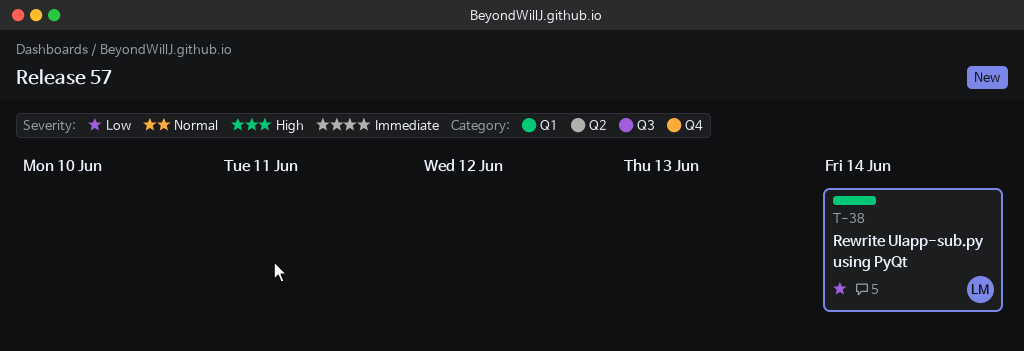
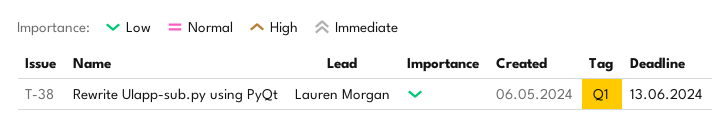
T-38, due: Jun 14 -> Jun 13

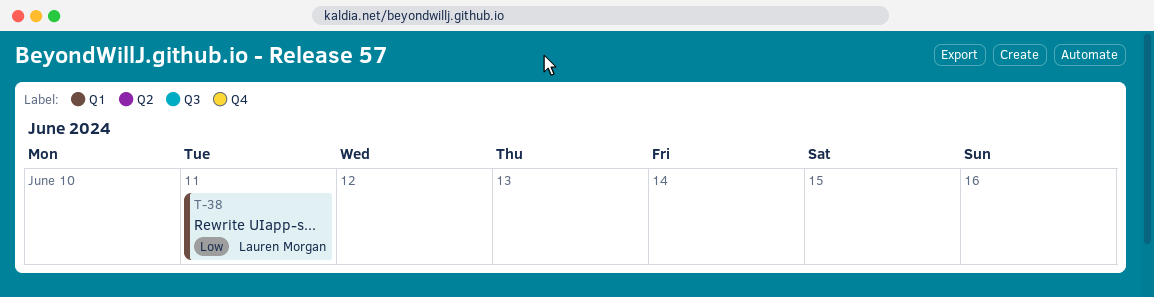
T-38, due: Jun 13 -> Jun 11

